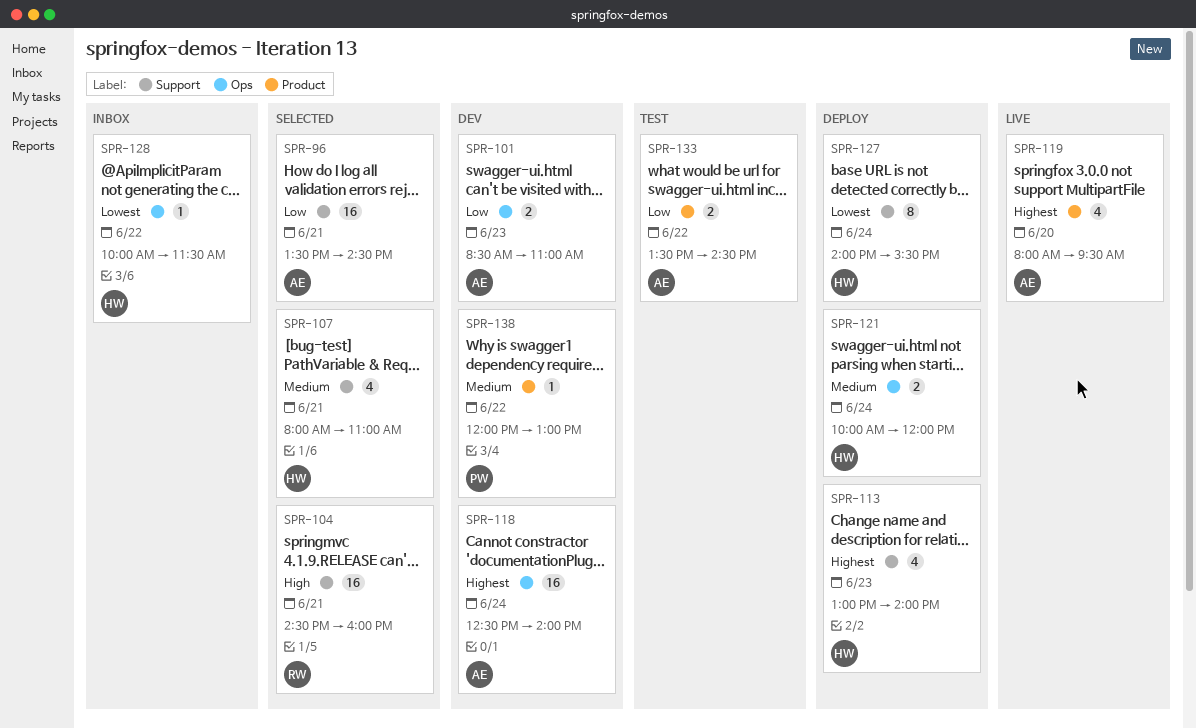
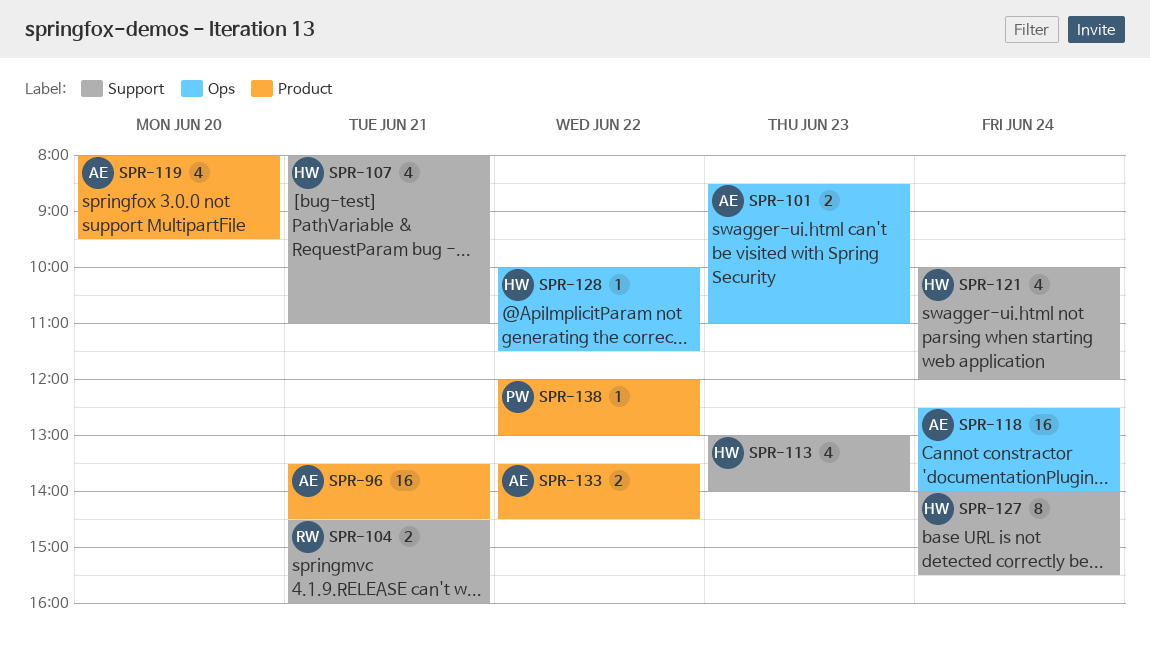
SPR-96, label: Support -> Product
SPR-104, estimate: 16 -> 2
SPR-121, label: Ops -> Support
SPR-121, estimate: 2 -> 4

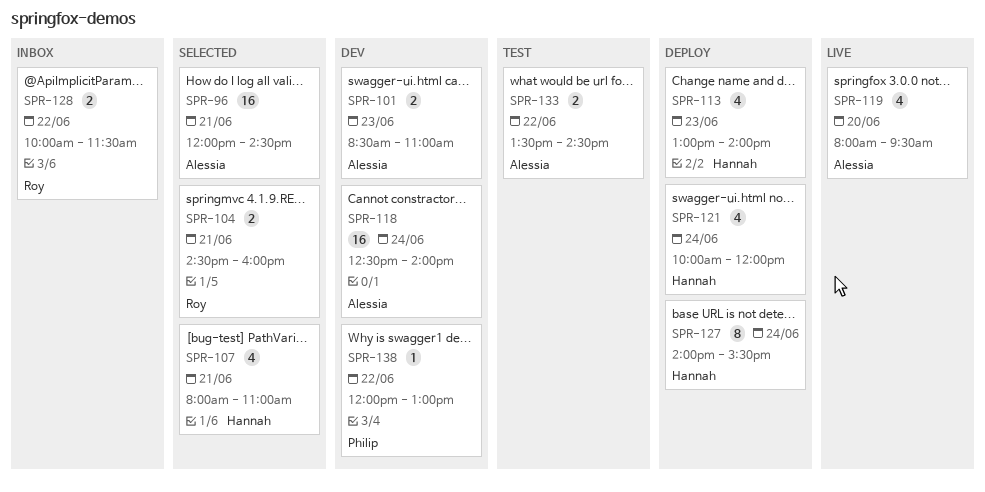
SPR-96, begins: 13:30 -> 12:00
SPR-128, owner: Hannah -> Roy
SPR-128, estimate: 1 -> 2

